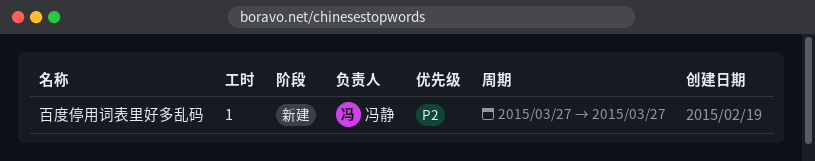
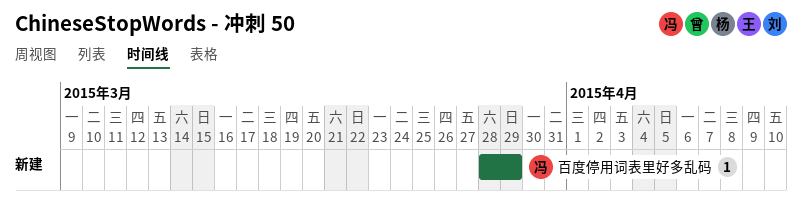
百度停用词表里好多乱码, start: Mar 27 -> Mar 28
百度停用词表里好多乱码, due: Mar 27 -> Mar 29

